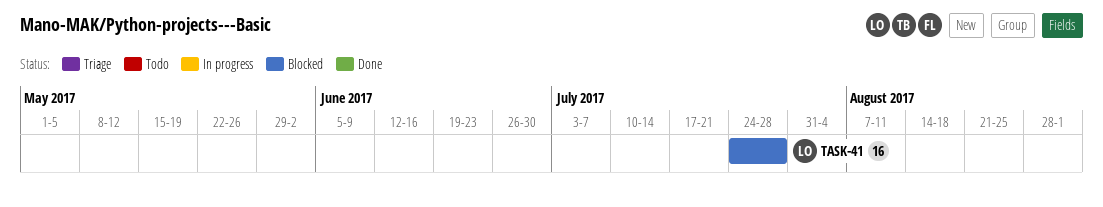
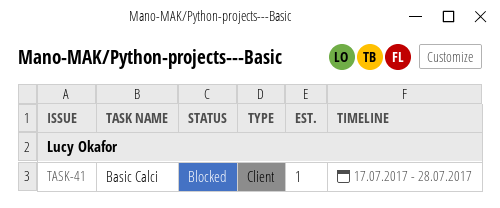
TASK-41, estimate: 16 -> 1
TASK-41, start: Jul 24 -> Jul 17

